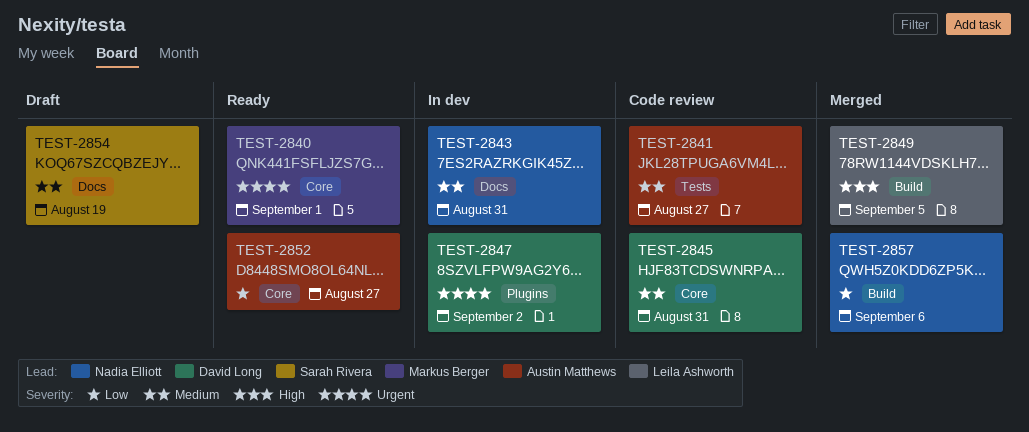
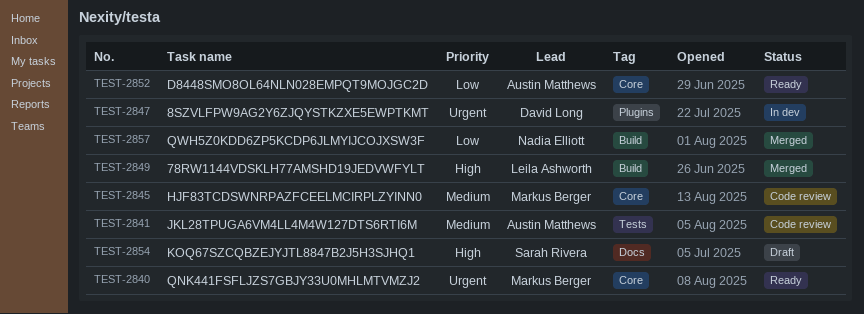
TEST-2843: present -> none
TEST-2845, owner: David Long -> Markus Berger
TEST-2854, priority: Medium -> High

